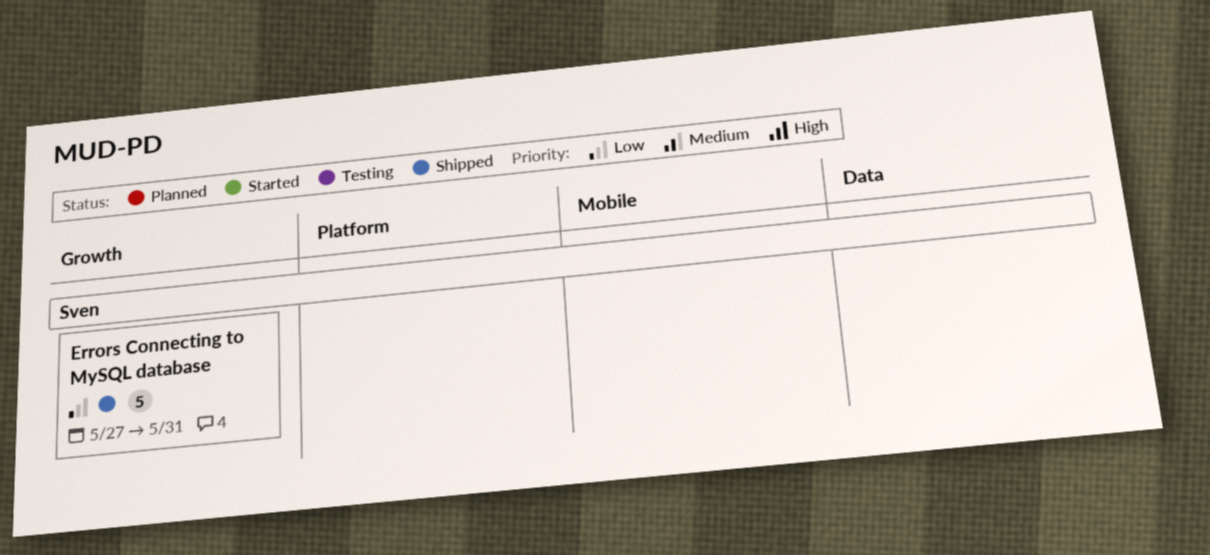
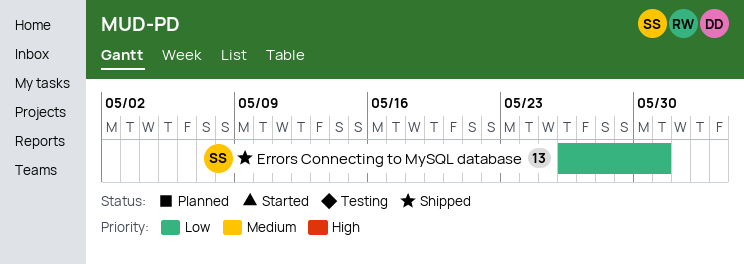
Errors Connecting to MySQL database, estimate: 5 -> 13
Errors Connecting to MySQL database, start: May 27 -> May 26

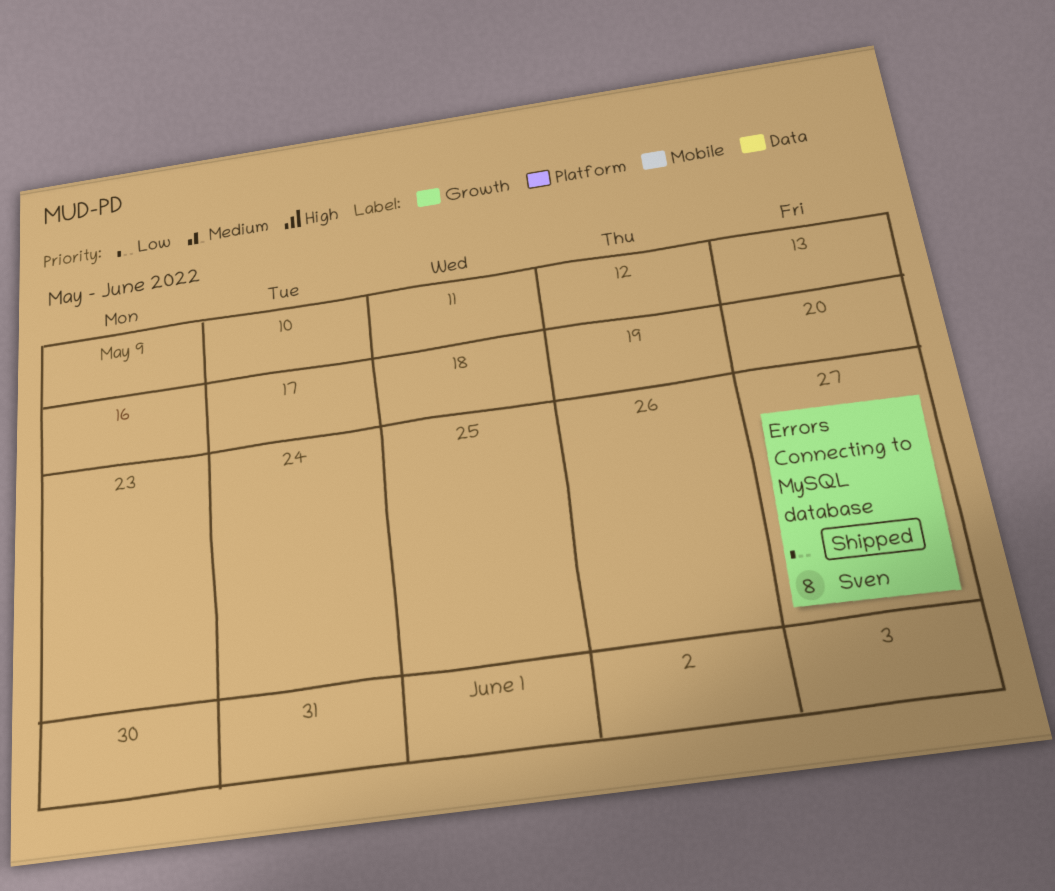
Errors Connecting to MySQL database, estimate: 13 -> 8
Errors Connecting to MySQL database, due: May 31 -> May 27

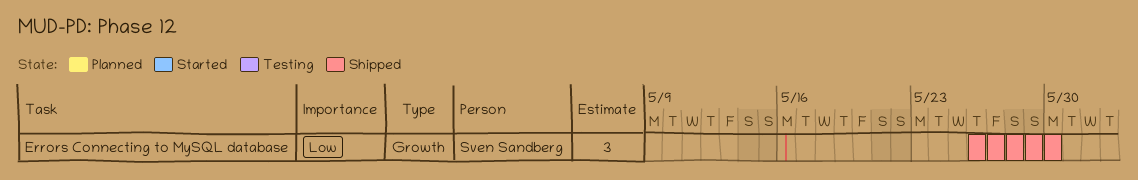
Errors Connecting to MySQL database, estimate: 8 -> 3
Errors Connecting to MySQL database, due: May 27 -> May 30

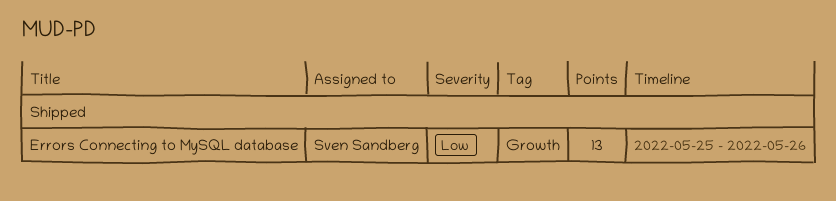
Errors Connecting to MySQL database, estimate: 3 -> 13
Errors Connecting to MySQL database, start: May 26 -> May 25
Errors Connecting to MySQL database, due: May 30 -> May 26

